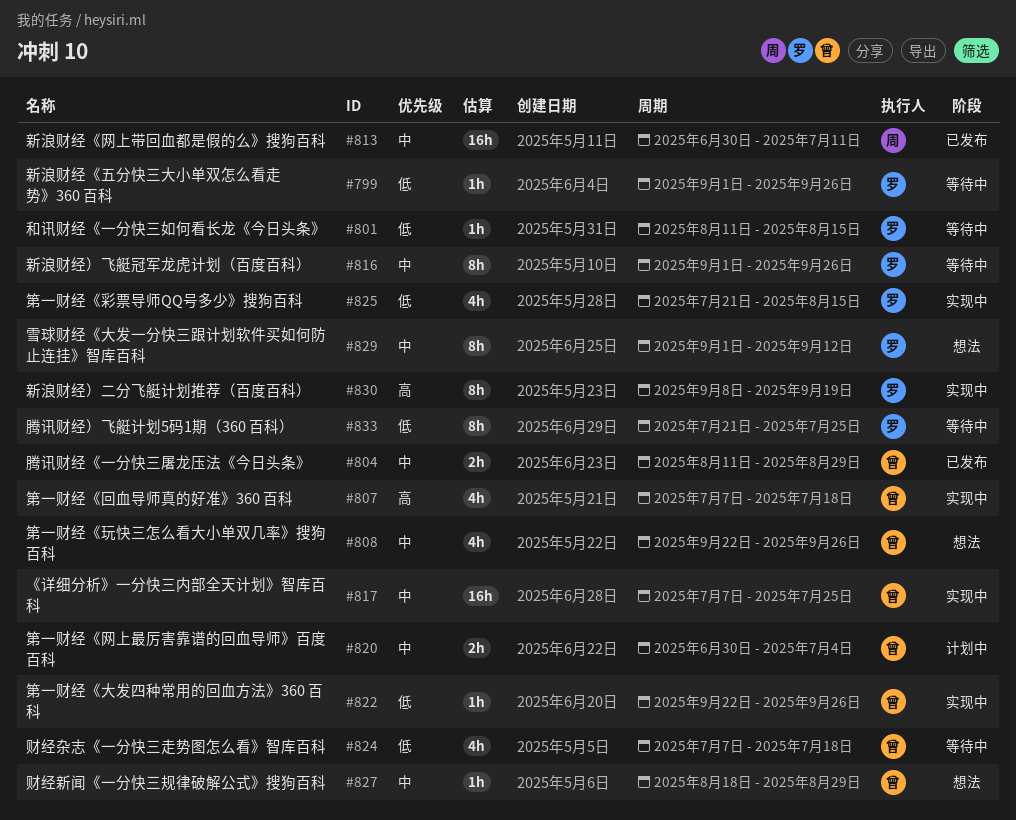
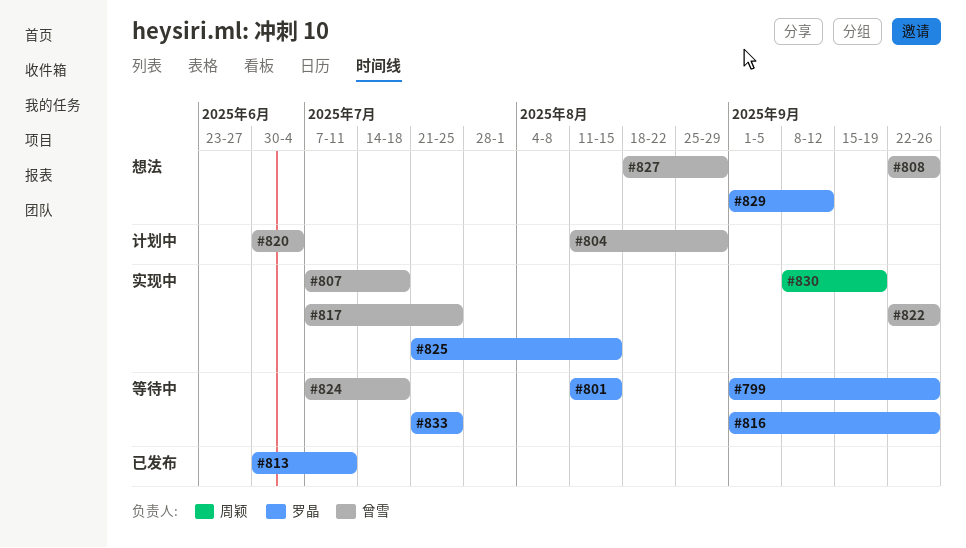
#804, status: 已发布 -> 计划中
#813, owner: 周颖 -> 罗晶
#830, owner: 罗晶 -> 周颖

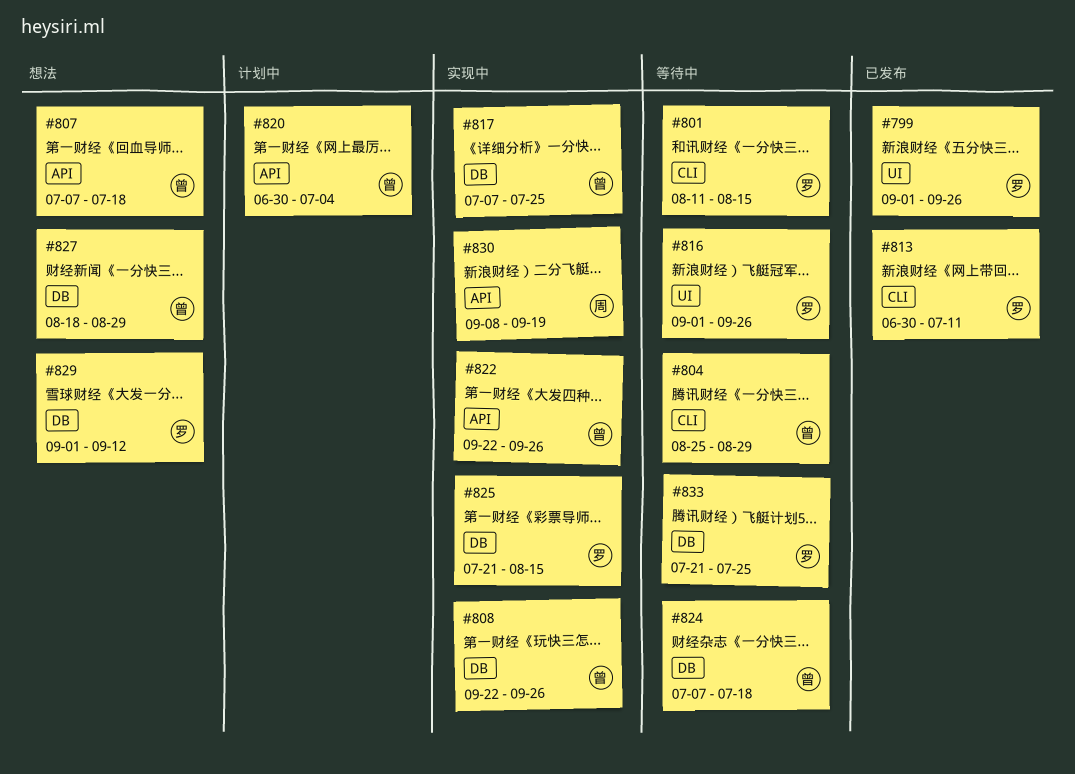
#799, status: 等待中 -> 已发布
#804, status: 计划中 -> 等待中
#804, start: Aug 11 -> Aug 25
#807, status: 实现中 -> 想法
#808, status: 想法 -> 实现中

